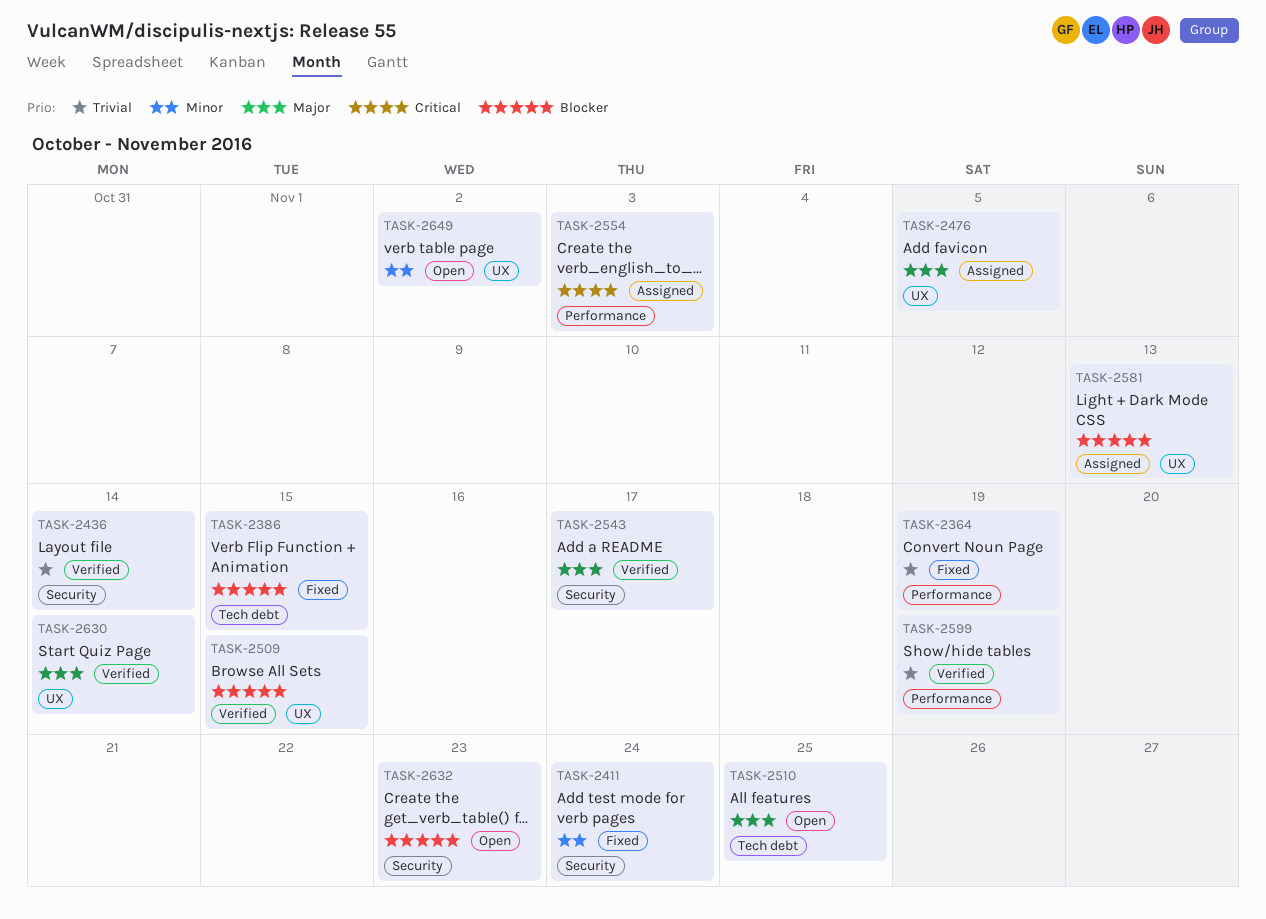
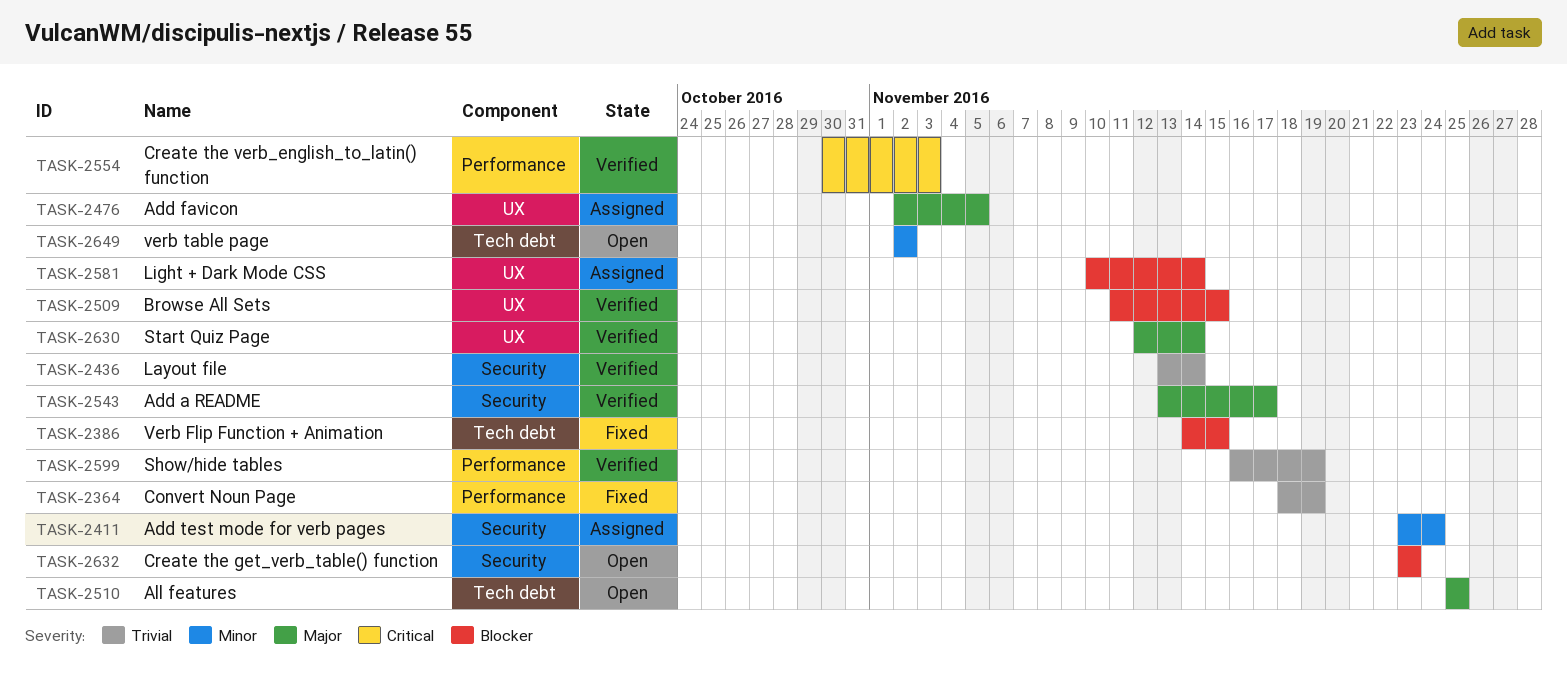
TASK-2411, status: Fixed -> Assigned
TASK-2554, status: Assigned -> Verified
TASK-2581, due: Nov 13 -> Nov 14
TASK-2649, label: UX -> Tech debt

